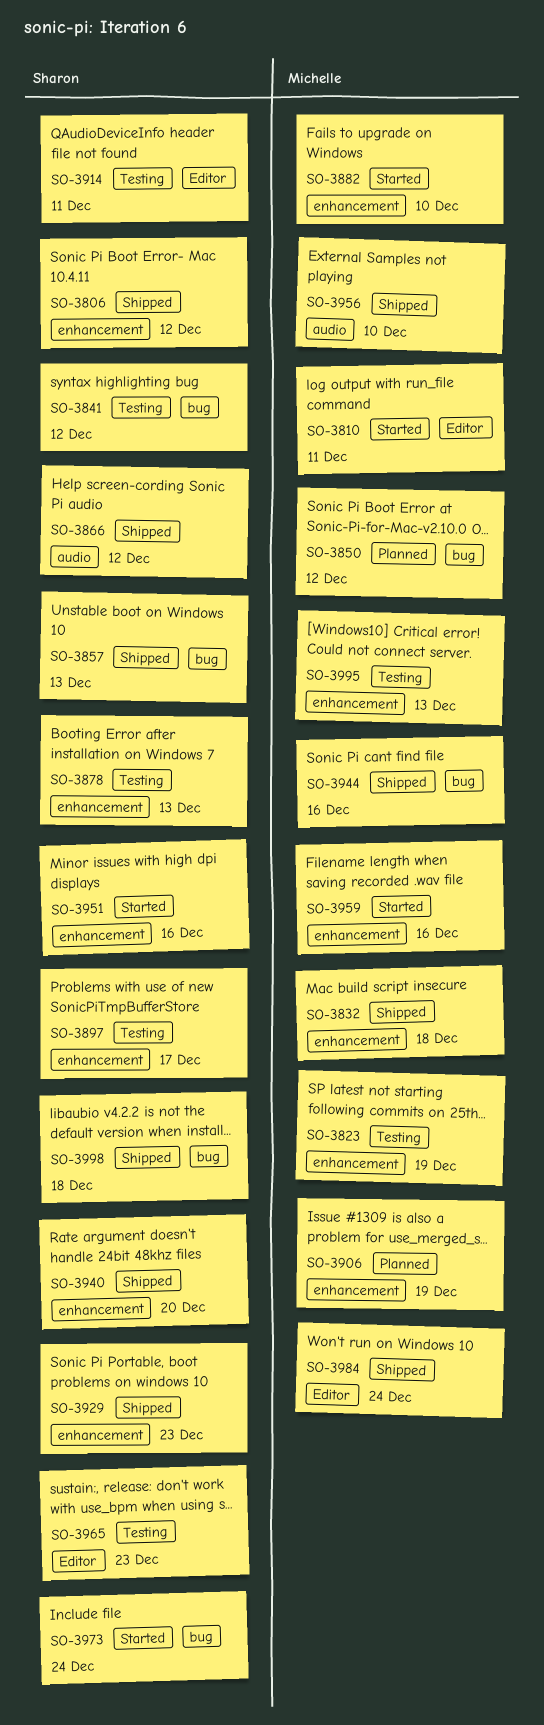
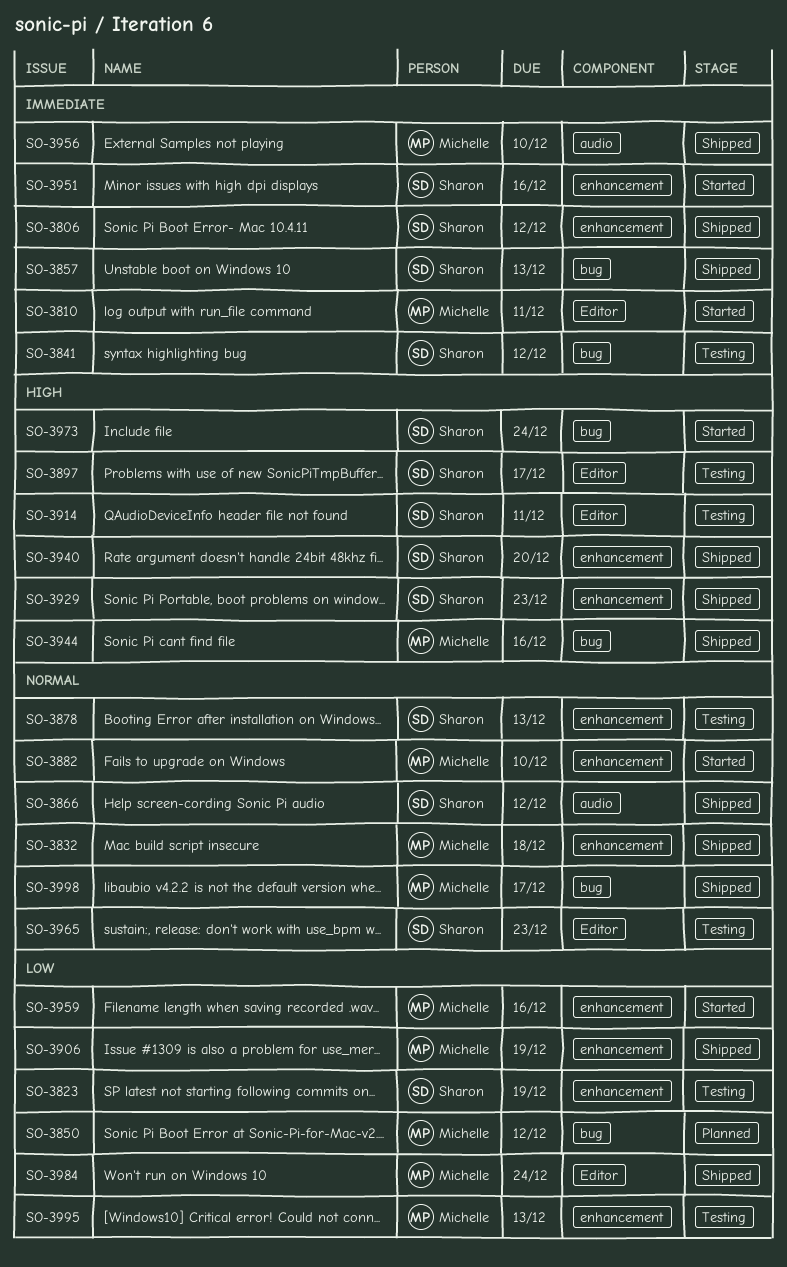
SO-3823, owner: Michelle -> Sharon
SO-3897, label: enhancement -> Editor
SO-3906, status: Planned -> Shipped
SO-3998, owner: Sharon -> Michelle
SO-3998, due: Dec 18 -> Dec 17

